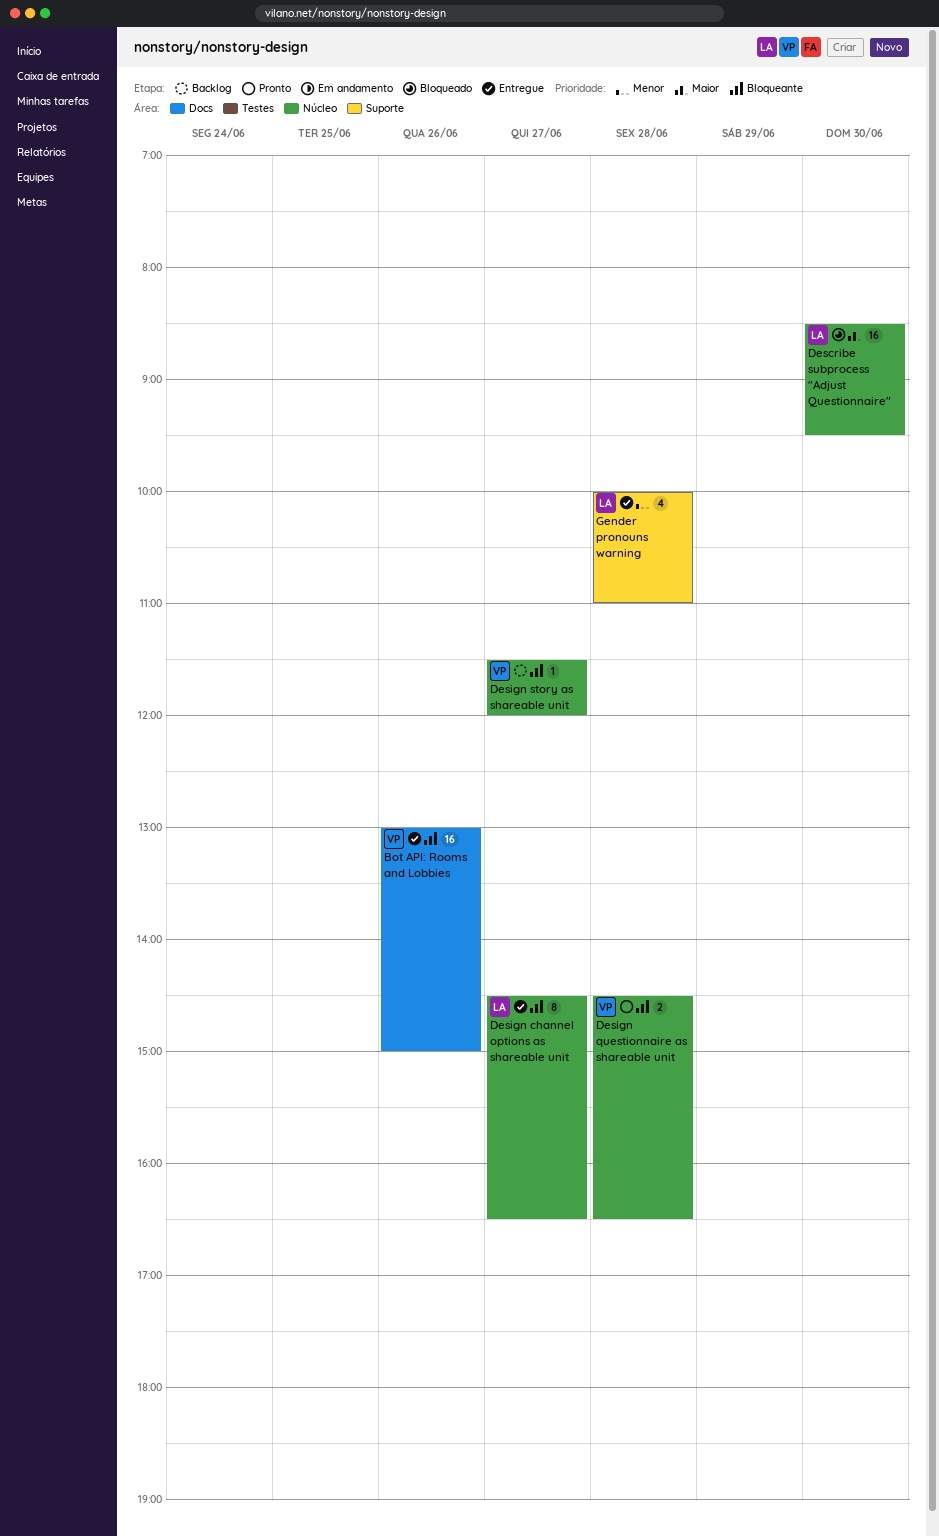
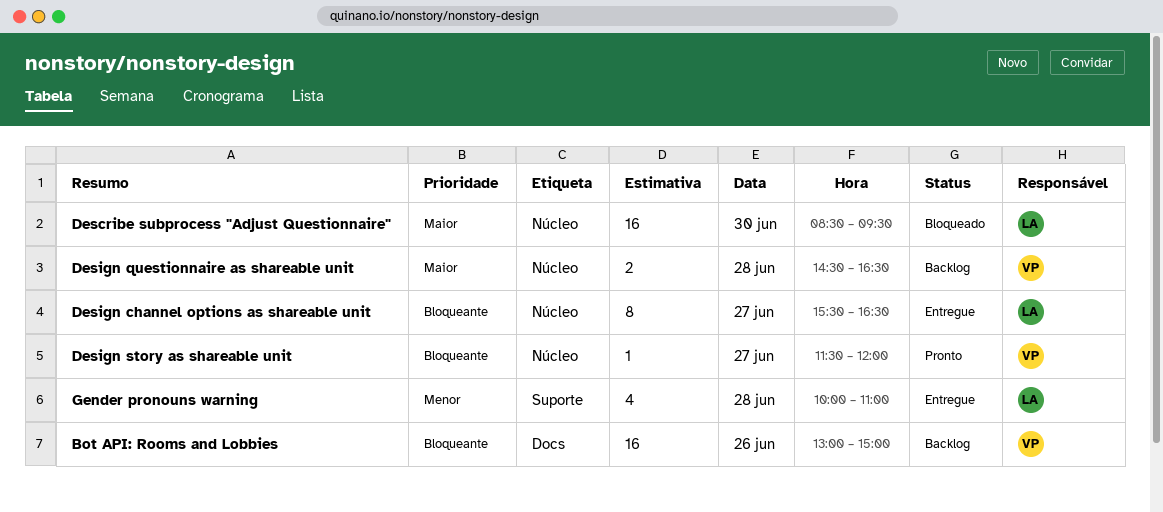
Bot API: Rooms and Lobbies, status: Entregue -> Backlog
Design channel options as shareable unit, begins: 14:30 -> 15:30
Design questionnaire as shareable unit, status: Pronto -> Backlog
Design questionnaire as shareable unit, priority: Bloqueante -> Maior
Design story as shareable unit, status: Backlog -> Pronto

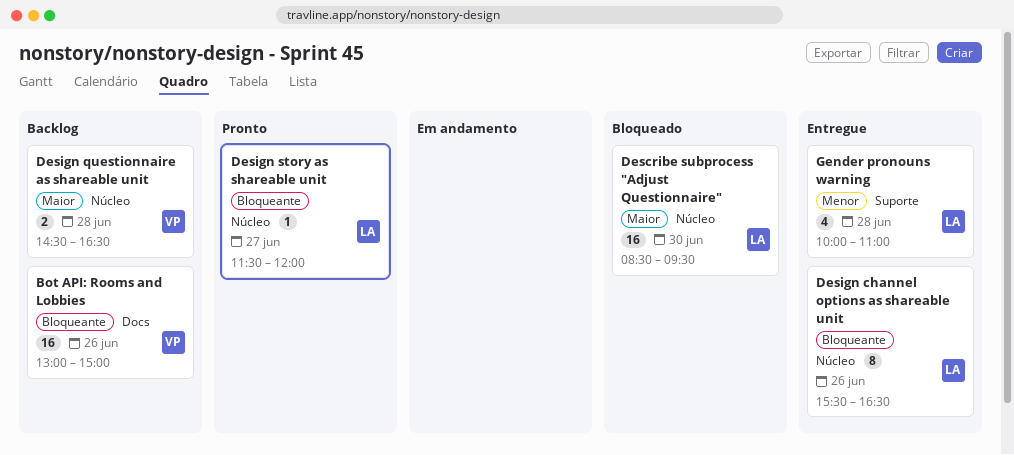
Design channel options as shareable unit, day: Jun 27 -> Jun 26
Design story as shareable unit, owner: VP -> LA

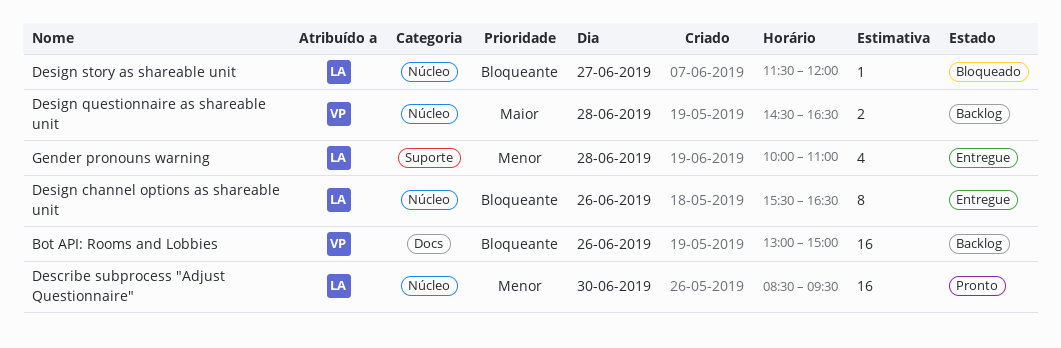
Describe subprocess "Adjust Questionnaire", status: Bloqueado -> Pronto
Describe subprocess "Adjust Questionnaire", priority: Maior -> Menor
Design story as shareable unit, status: Pronto -> Bloqueado

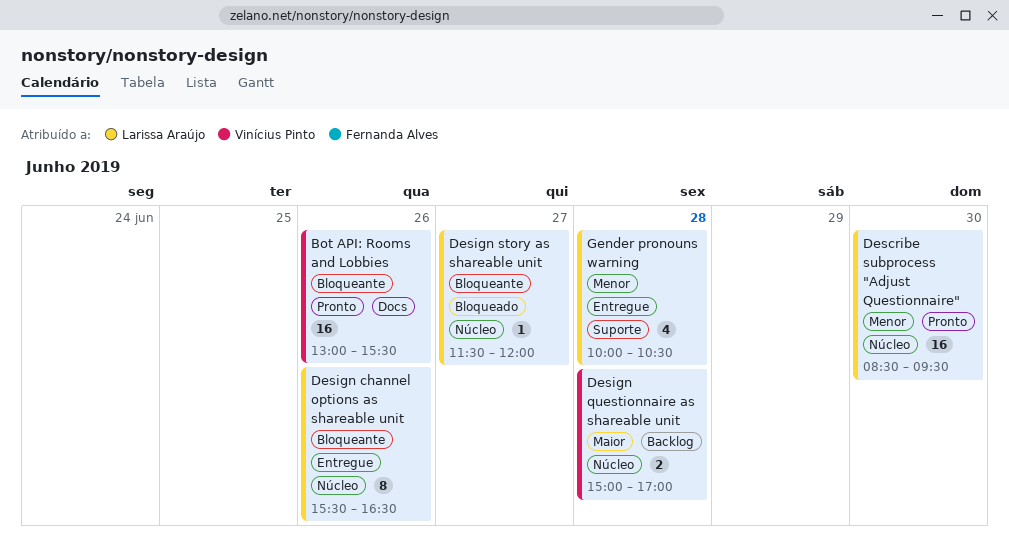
Bot API: Rooms and Lobbies, status: Backlog -> Pronto
Bot API: Rooms and Lobbies, ends: 15:00 -> 15:30
Design questionnaire as shareable unit, begins: 14:30 -> 15:00
Design questionnaire as shareable unit, ends: 16:30 -> 17:00
Gender pronouns warning, ends: 11:00 -> 10:30

